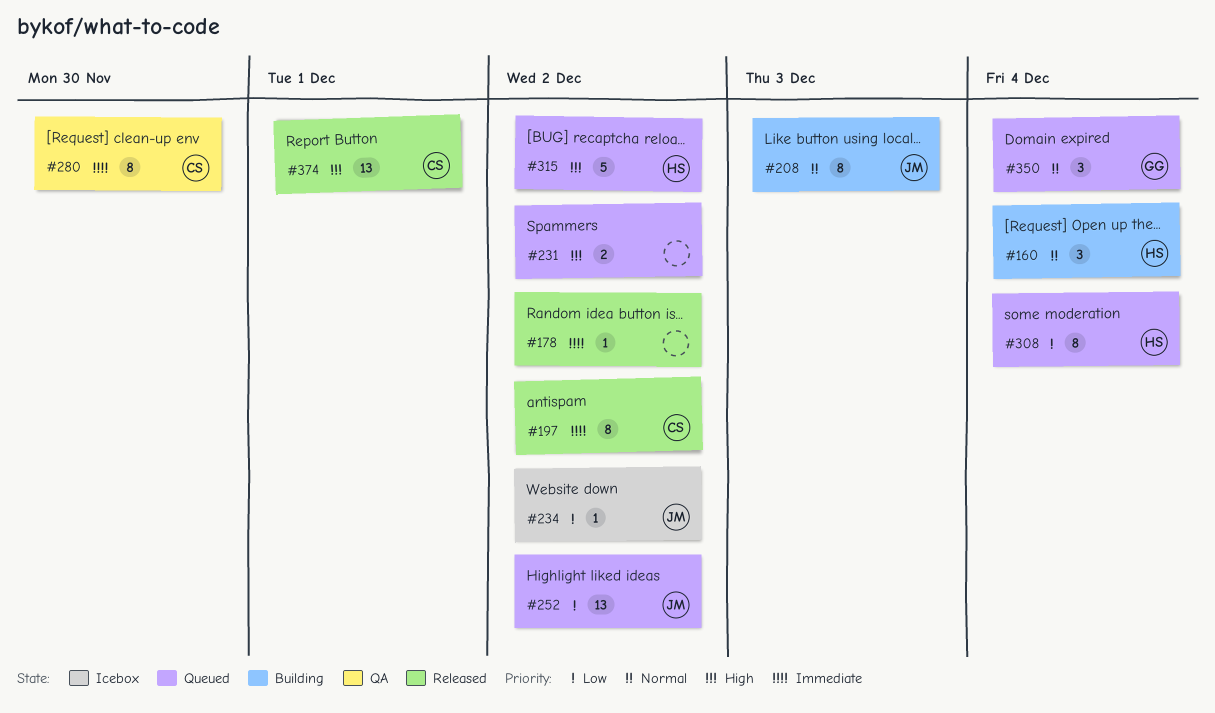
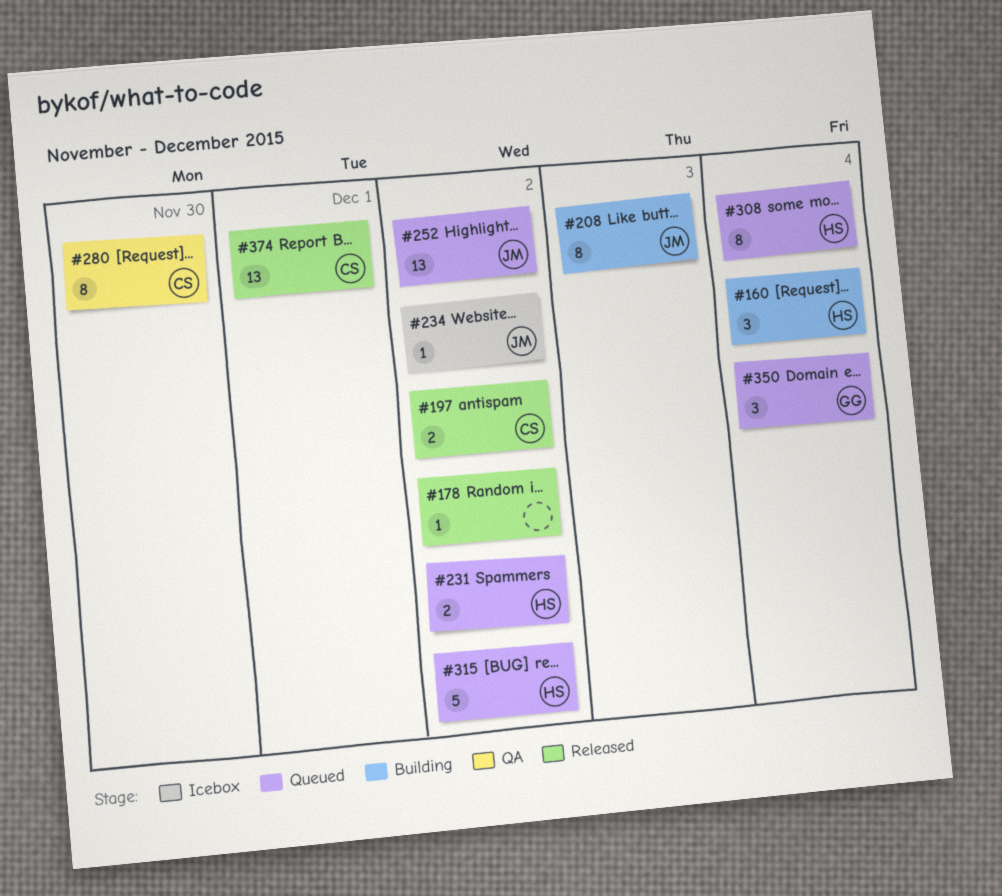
#197, estimate: 8 -> 2
#231, owner: none -> HS

